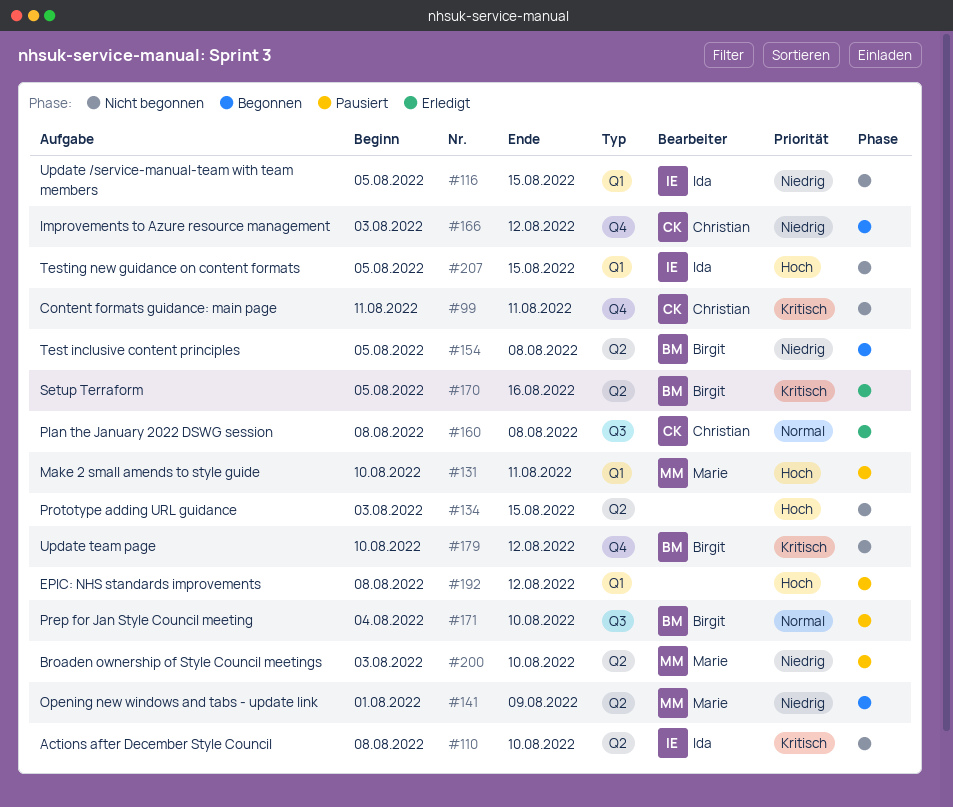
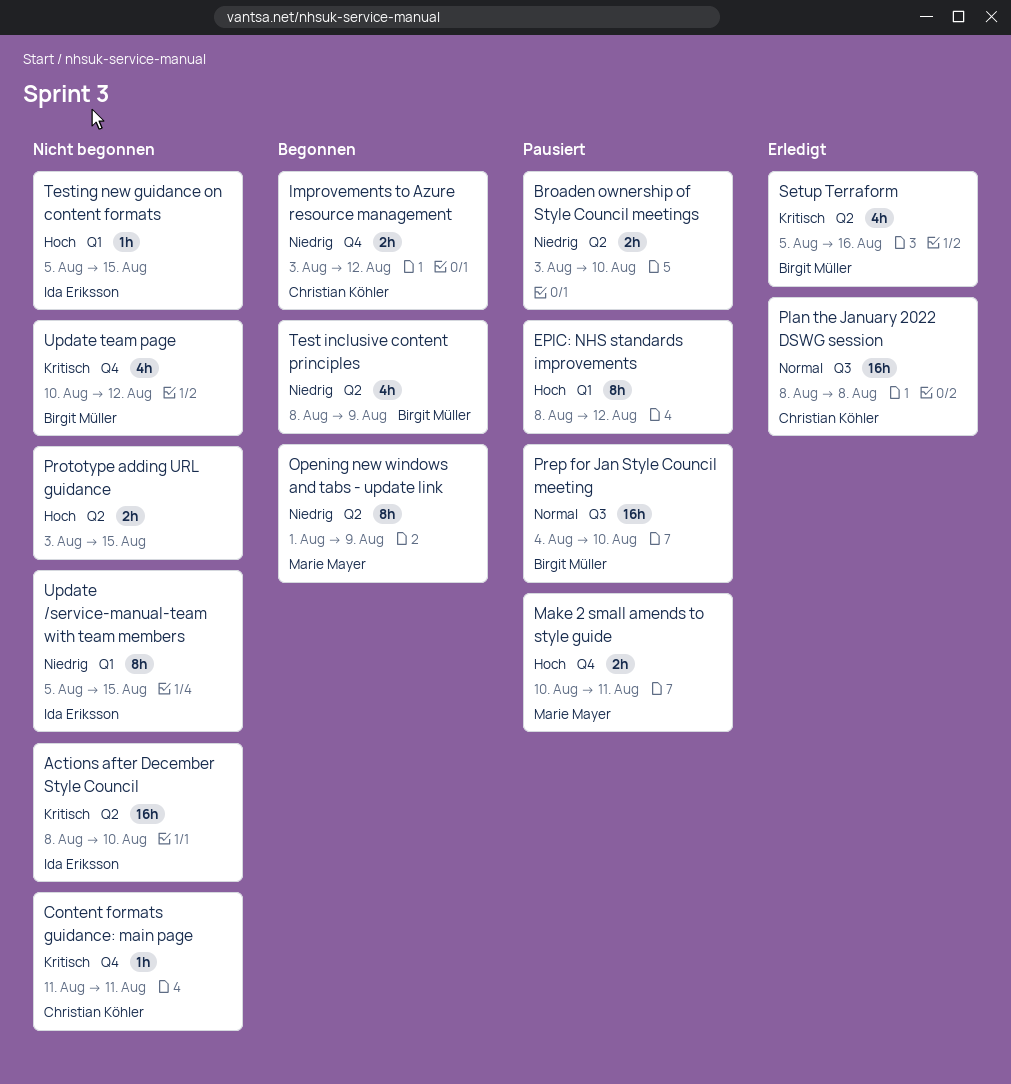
Broaden ownership of Style Council meetings, owner: Marie Mayer -> none
Make 2 small amends to style guide, label: Q1 -> Q4
Test inclusive content principles, start: Aug 5 -> Aug 8
Test inclusive content principles, due: Aug 8 -> Aug 9

